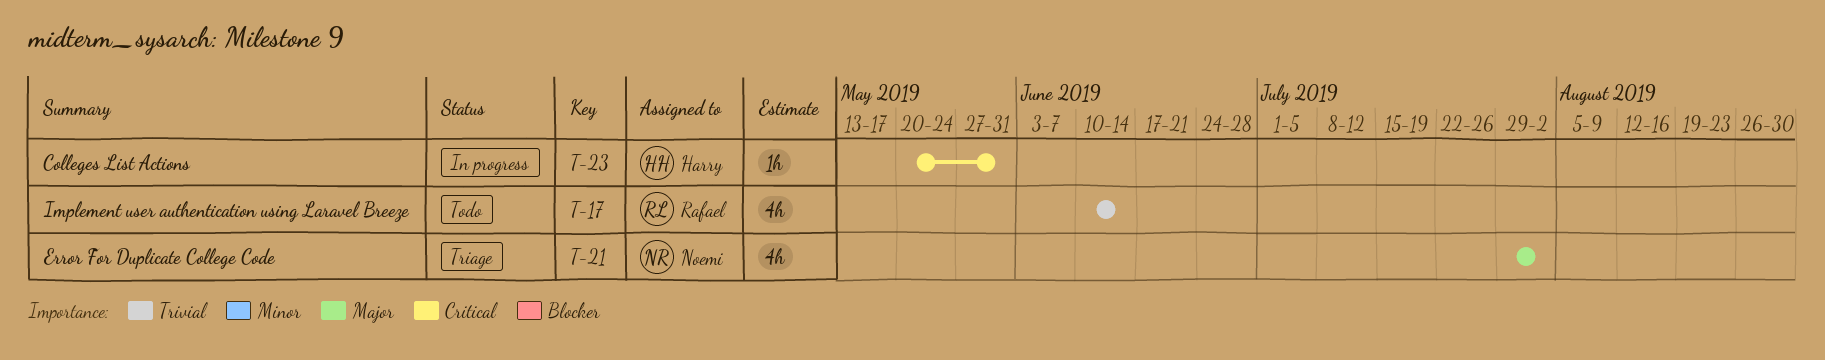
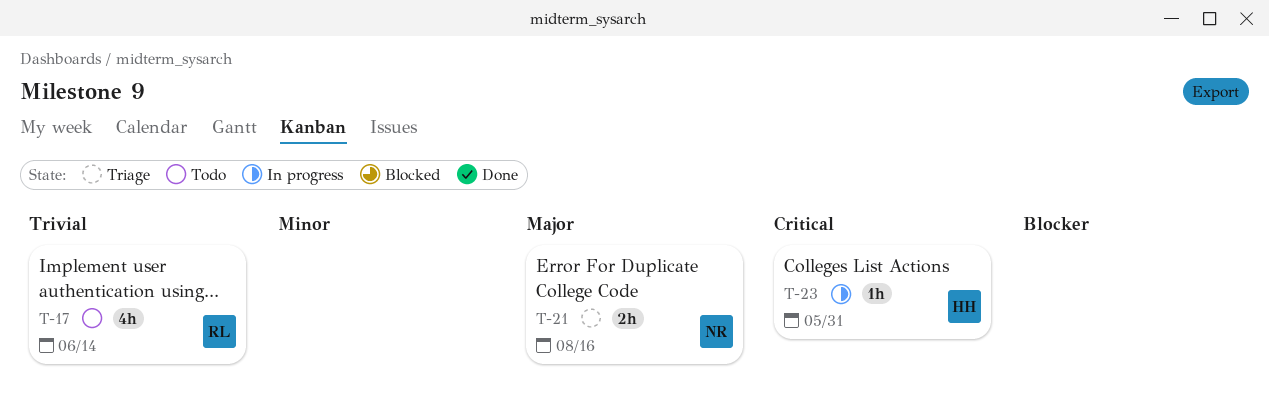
T-21, estimate: 4h -> 2h
T-21, due: Aug 2 -> Aug 16

